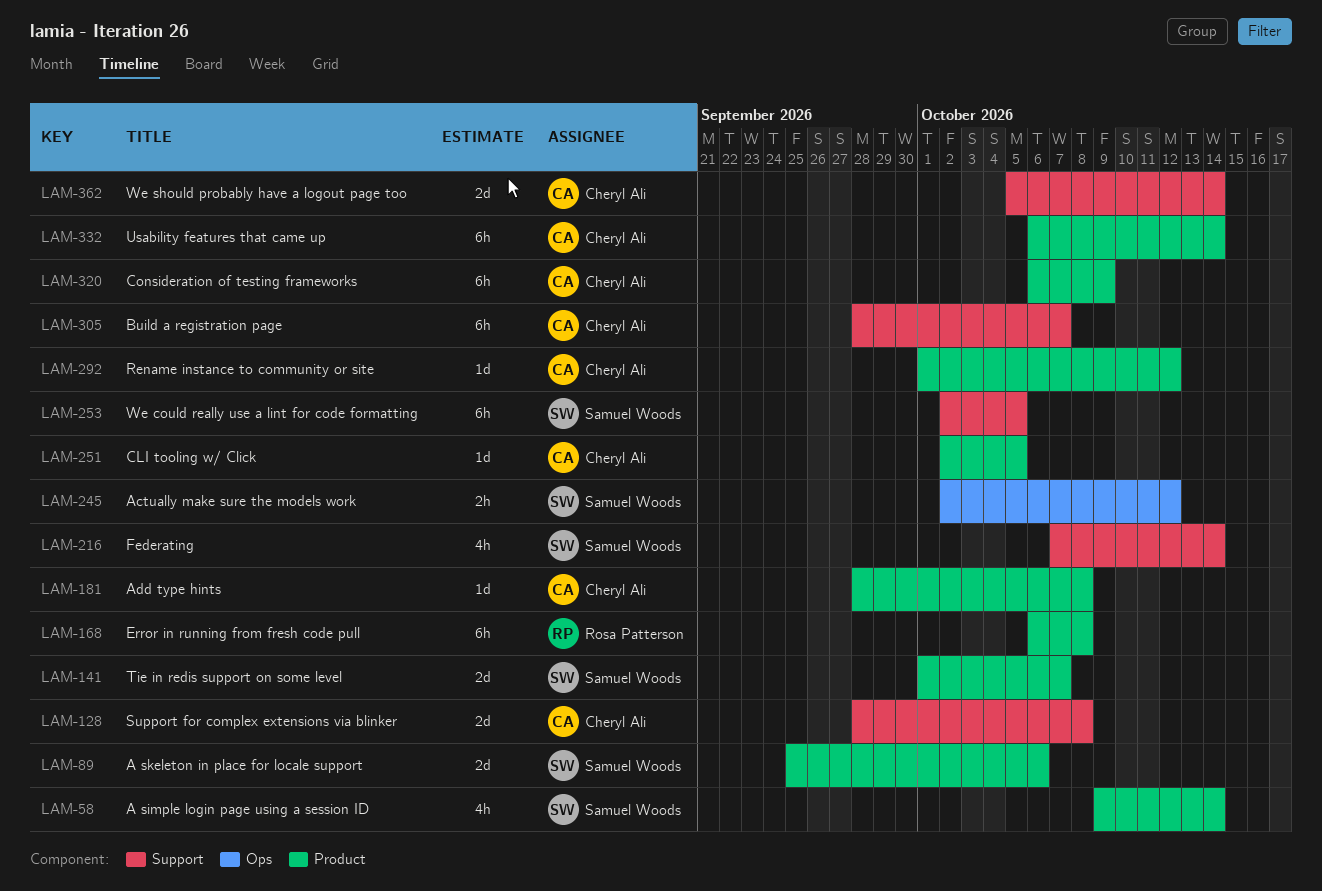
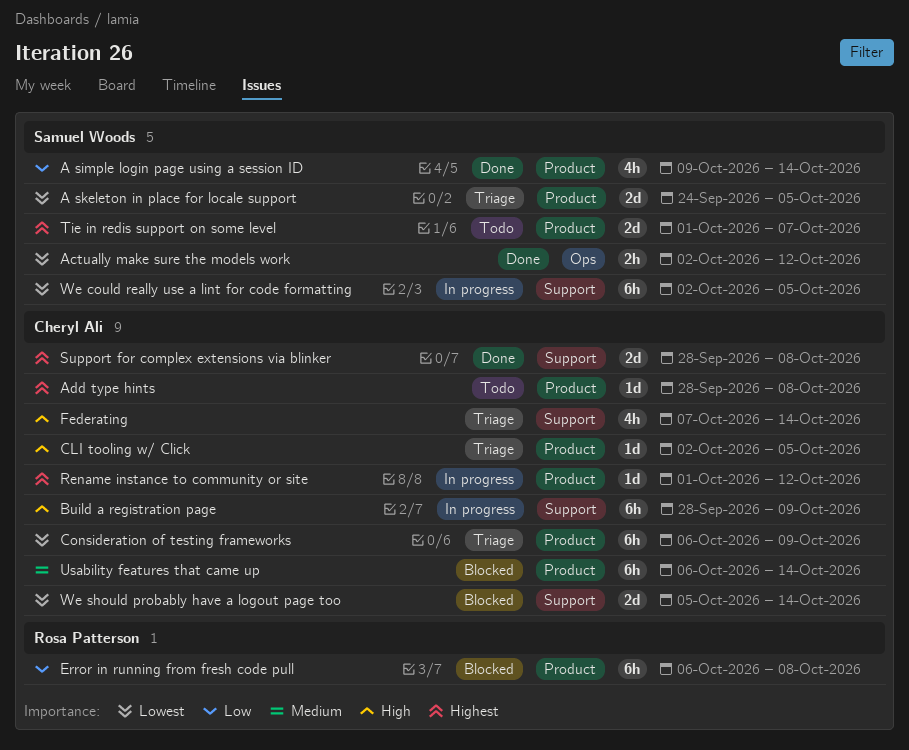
A skeleton in place for locale support, start: Sep 25 -> Sep 24
A skeleton in place for locale support, due: Oct 6 -> Oct 5
Build a registration page, due: Oct 7 -> Oct 9
Federating, owner: Samuel Woods -> Cheryl Ali

